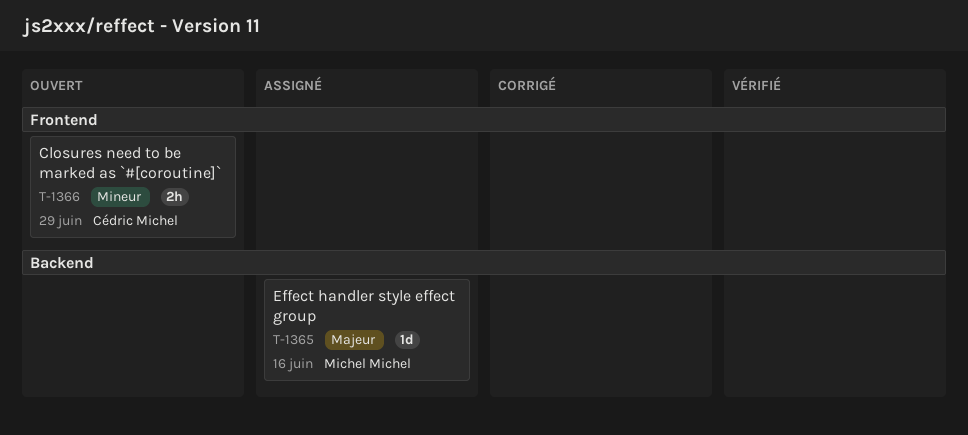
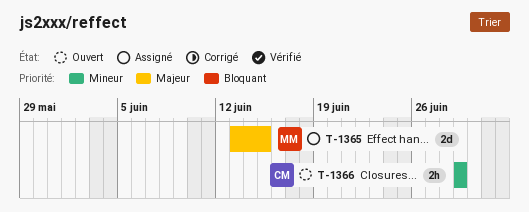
T-1365, estimate: 1d -> 2d
T-1365, due: Jun 16 -> Jun 15

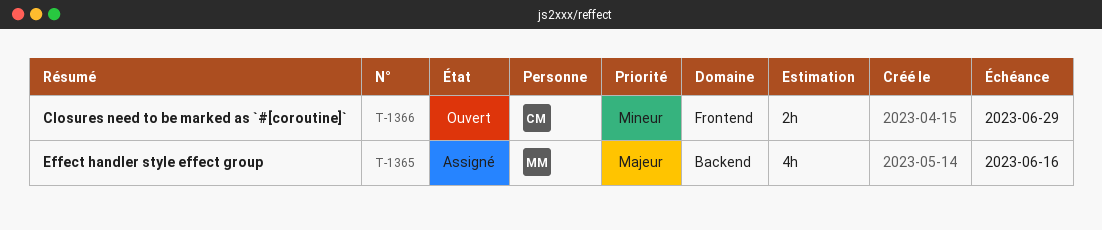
T-1365, estimate: 2d -> 4h
T-1365, due: Jun 15 -> Jun 16

